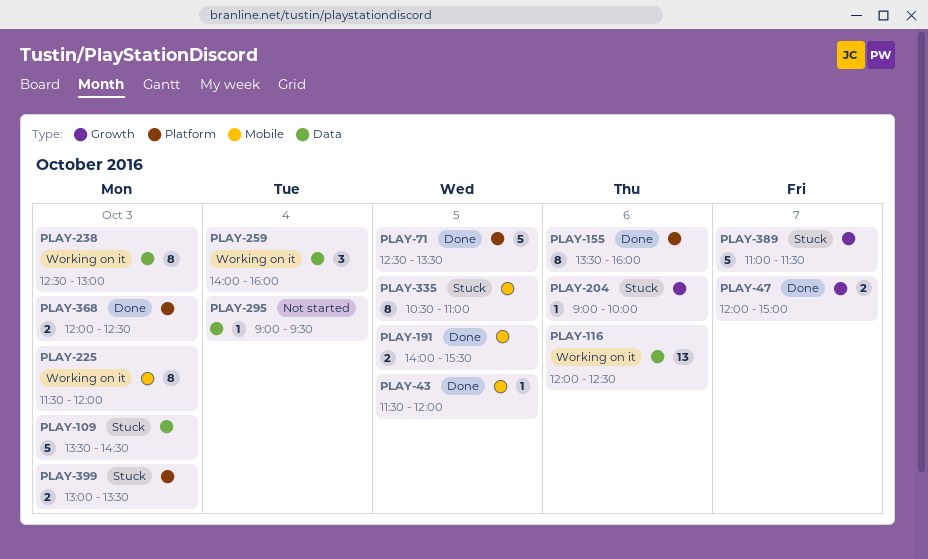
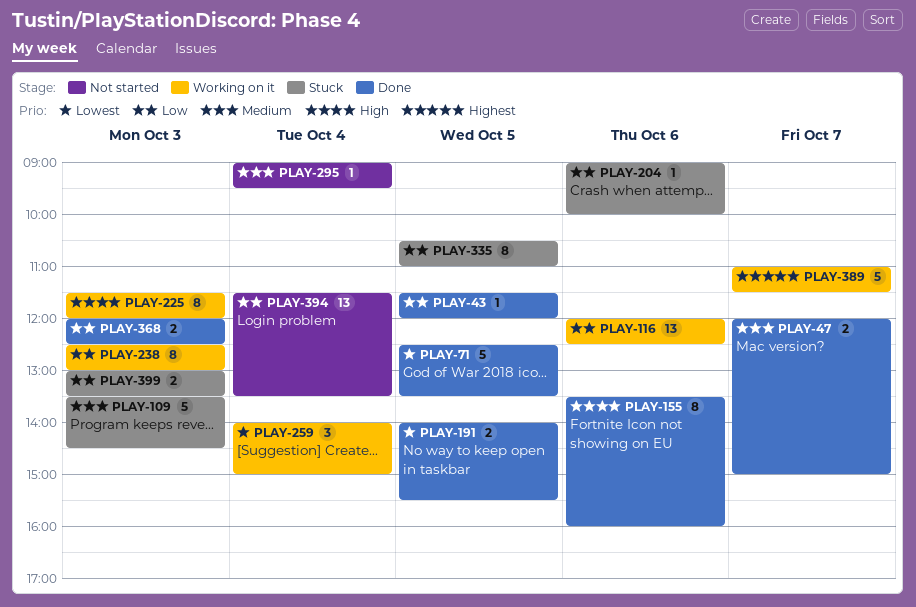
PLAY-259, ends: 16:00 -> 15:00
PLAY-389, status: Stuck -> Working on it
PLAY-394: none -> present

